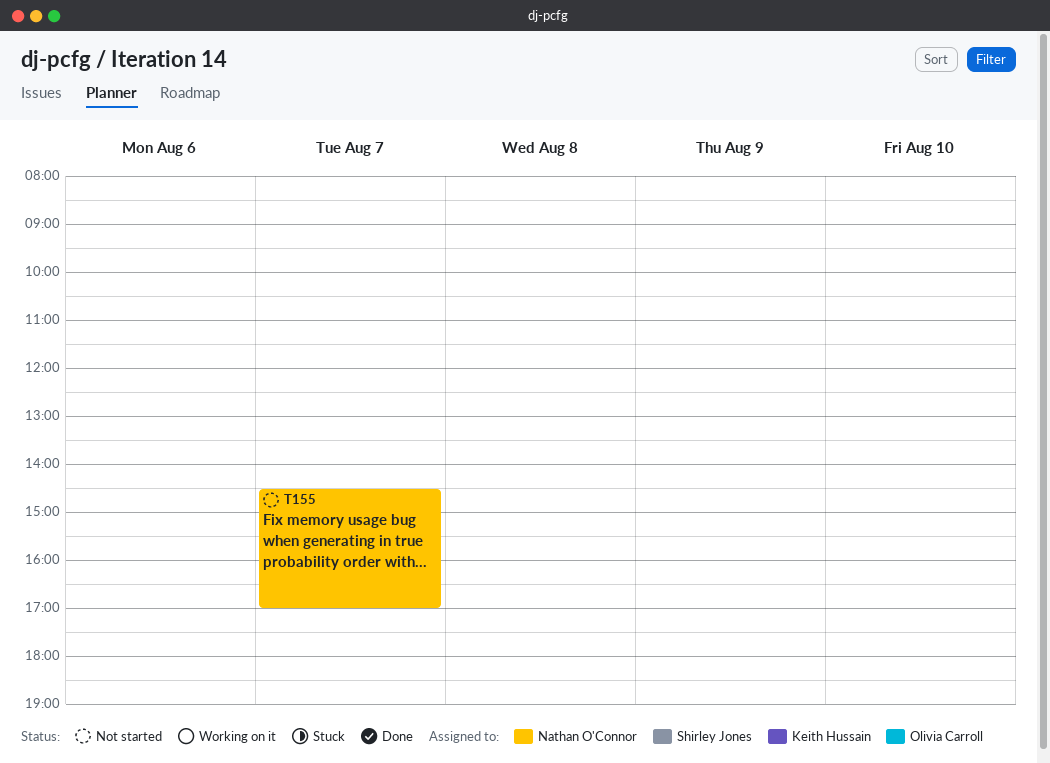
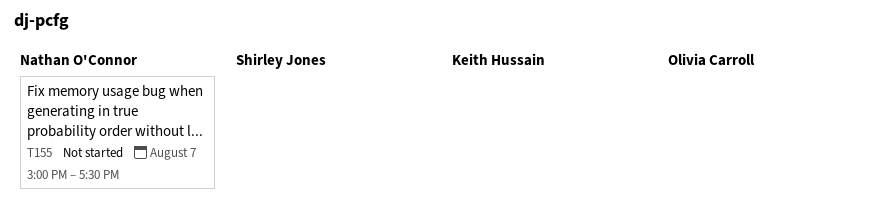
T155, begins: 14:30 -> 15:00
T155, ends: 17:00 -> 17:30

